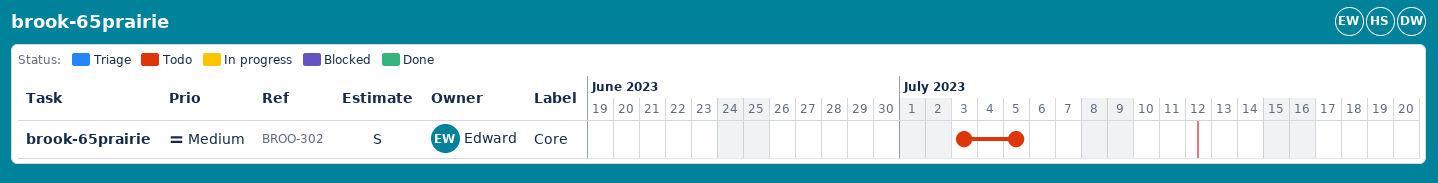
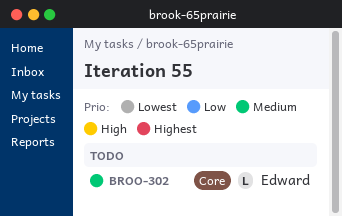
BROO-302, estimate: S -> L

